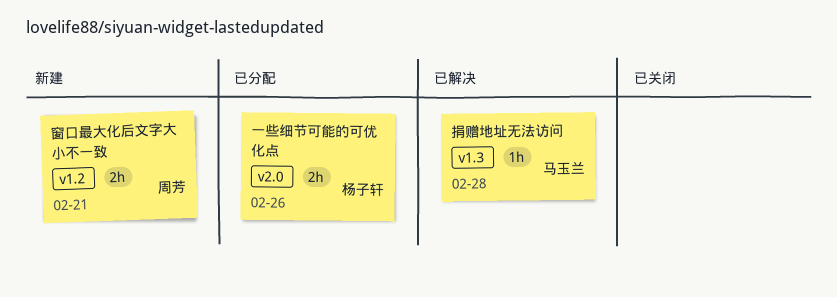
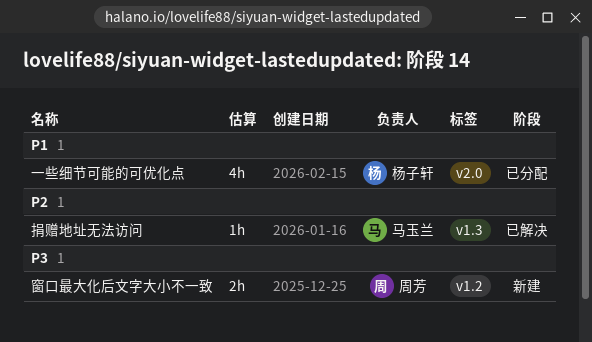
一些细节可能的可优化点, estimate: 2h -> 4h

